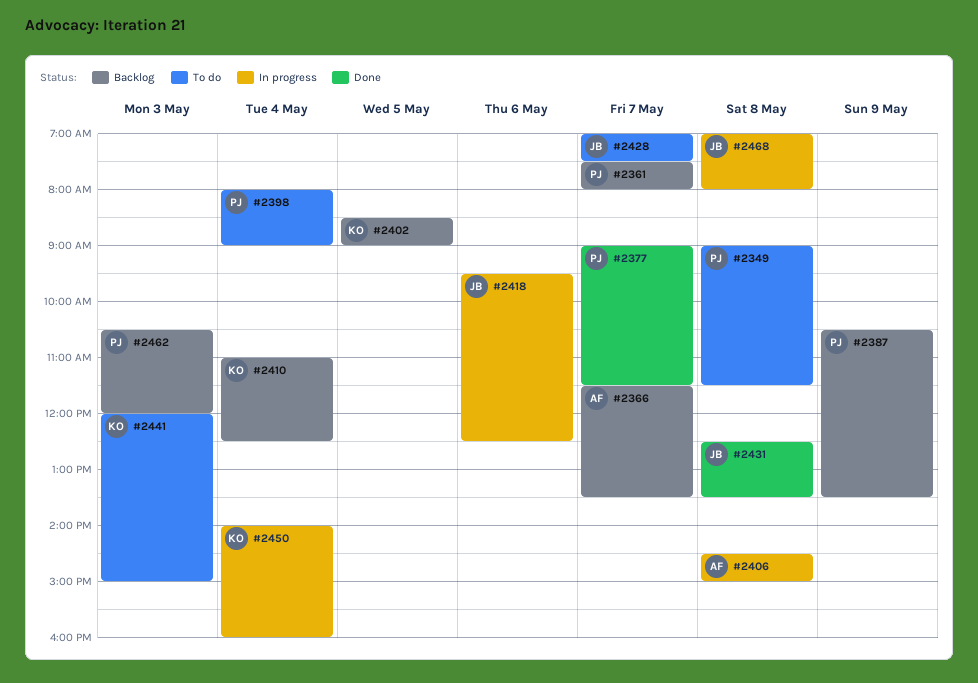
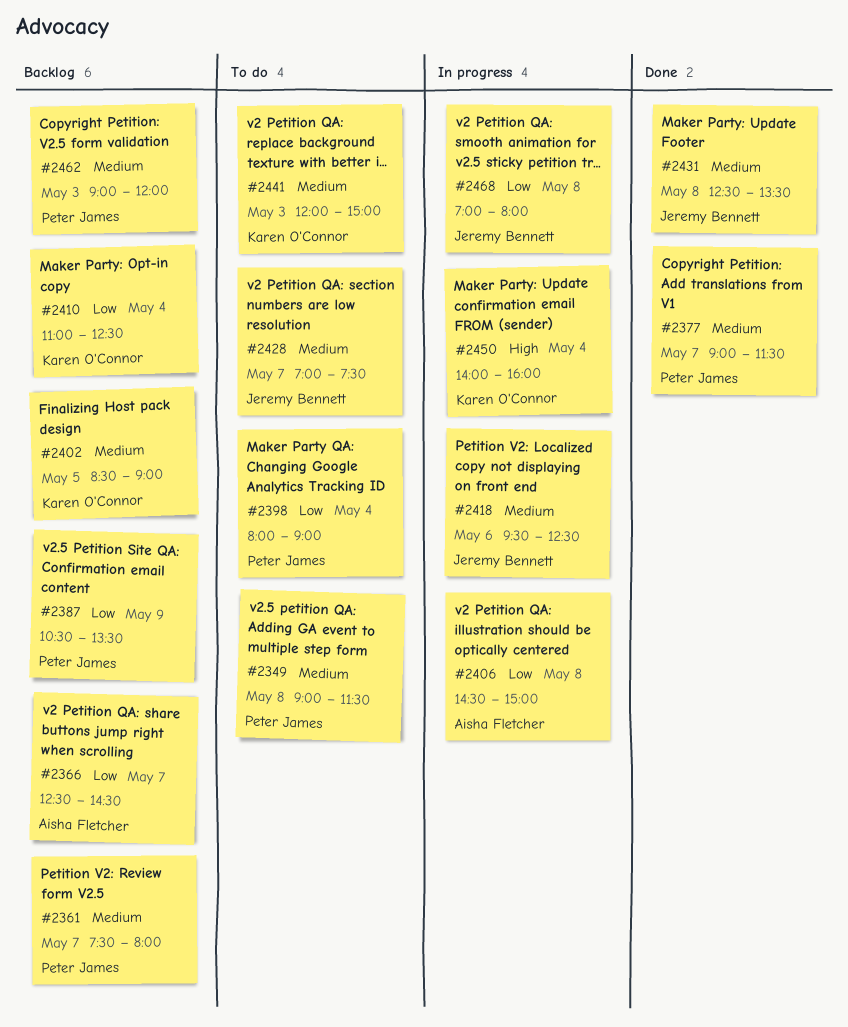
#2366, begins: 11:30 -> 12:30
#2366, ends: 13:30 -> 14:30
#2462, begins: 10:30 -> 09:00

